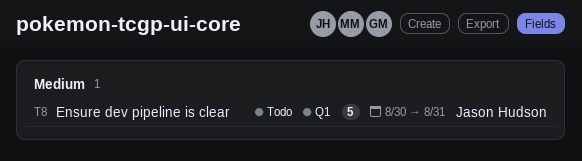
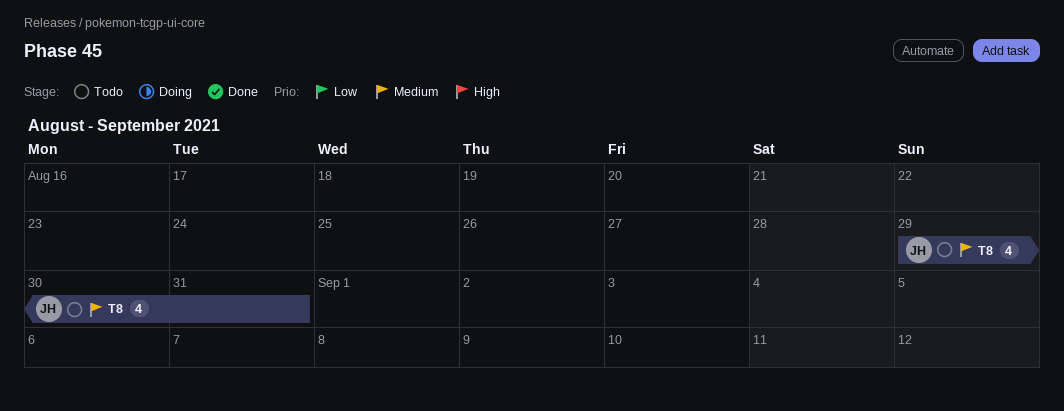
T8, estimate: 5 -> 4
T8, start: Aug 30 -> Aug 29

